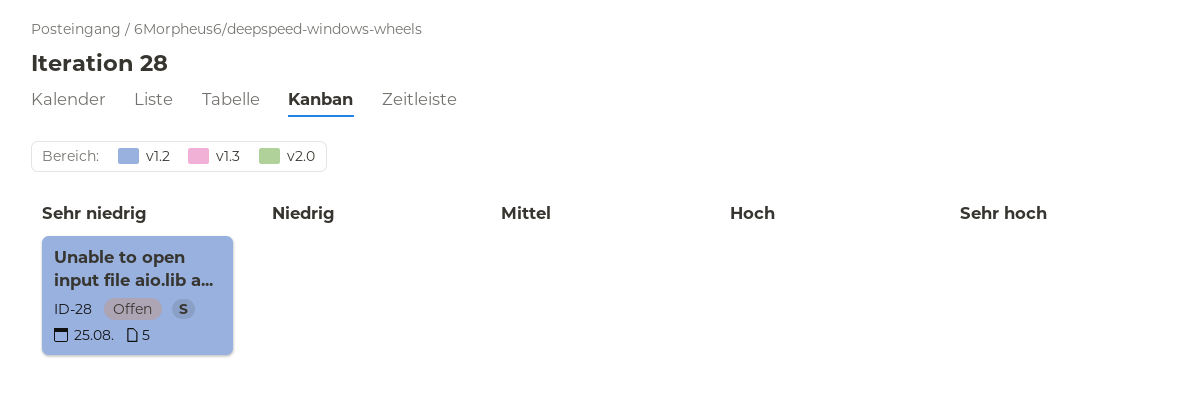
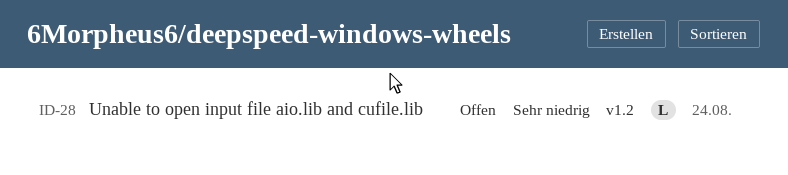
ID-28, estimate: S -> L
ID-28, due: Aug 25 -> Aug 24

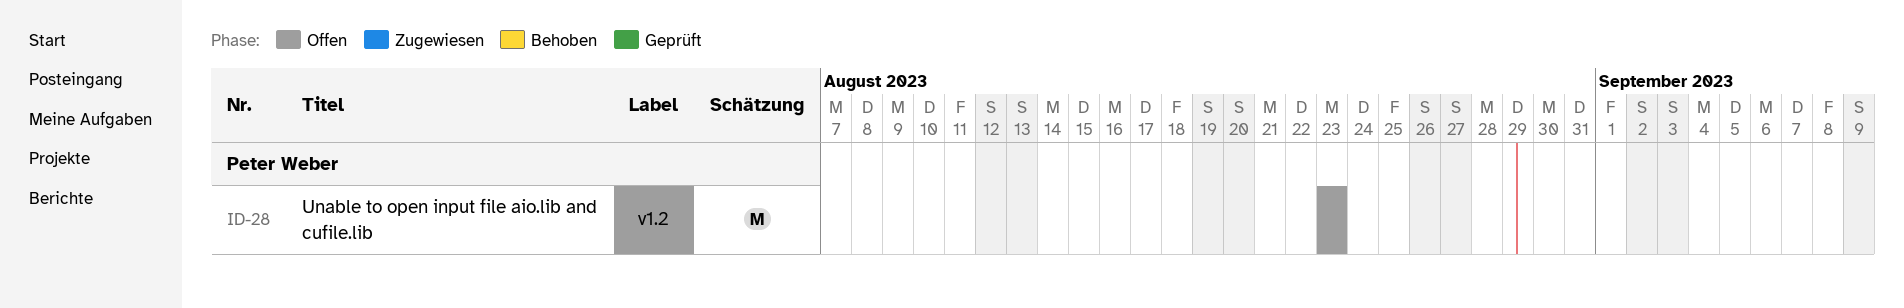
ID-28, estimate: L -> M
ID-28, due: Aug 24 -> Aug 23

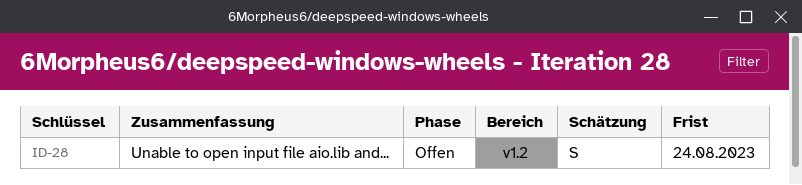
ID-28, estimate: M -> S
ID-28, due: Aug 23 -> Aug 24

